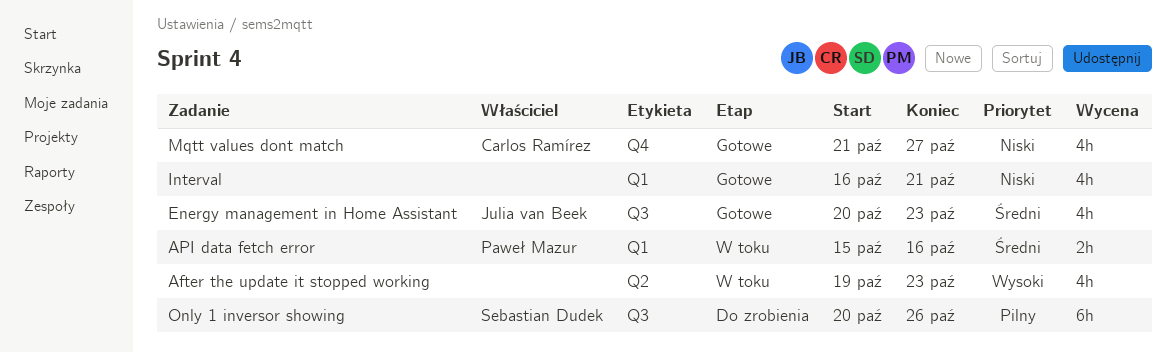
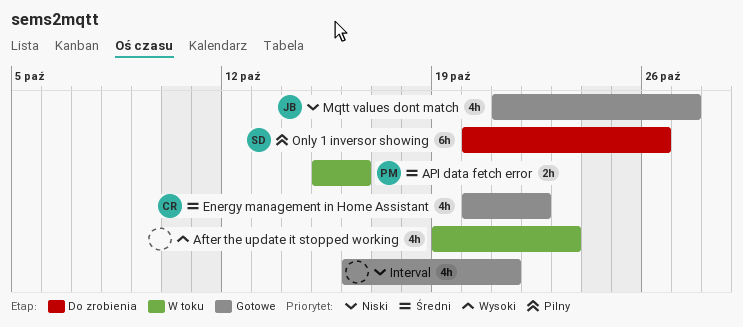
Energy management in Home Assistant, owner: Julia van Beek -> Carlos Ramírez
Energy management in Home Assistant, due: Oct 23 -> Oct 22
Mqtt values dont match, owner: Carlos Ramírez -> Julia van Beek

